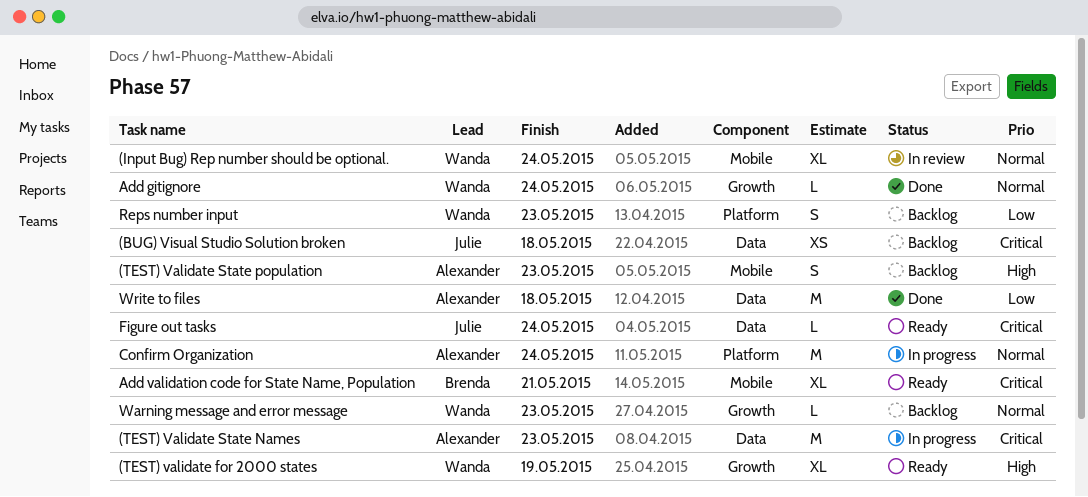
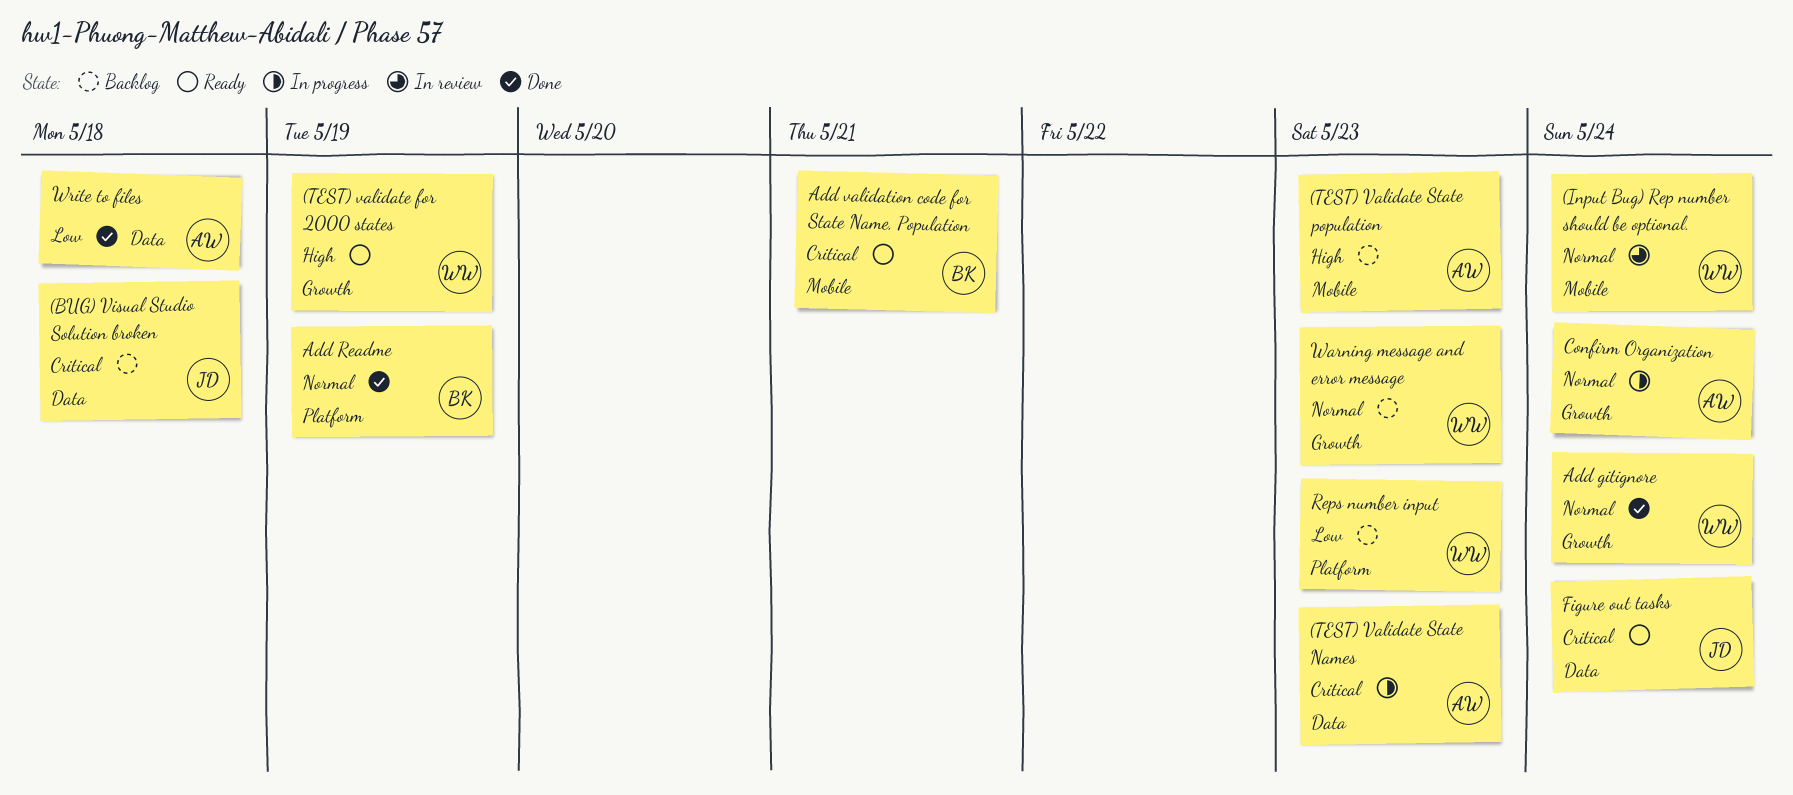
Add Readme: none -> present
Confirm Organization, label: Platform -> Growth

